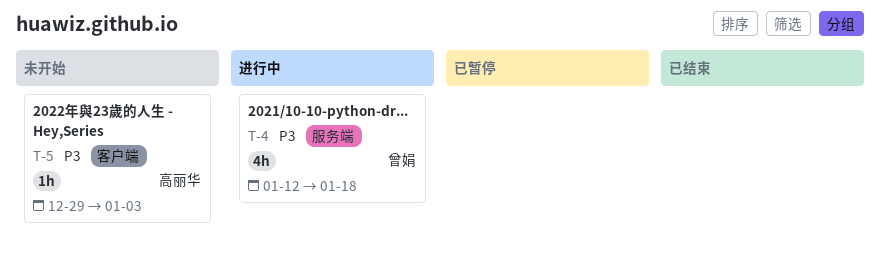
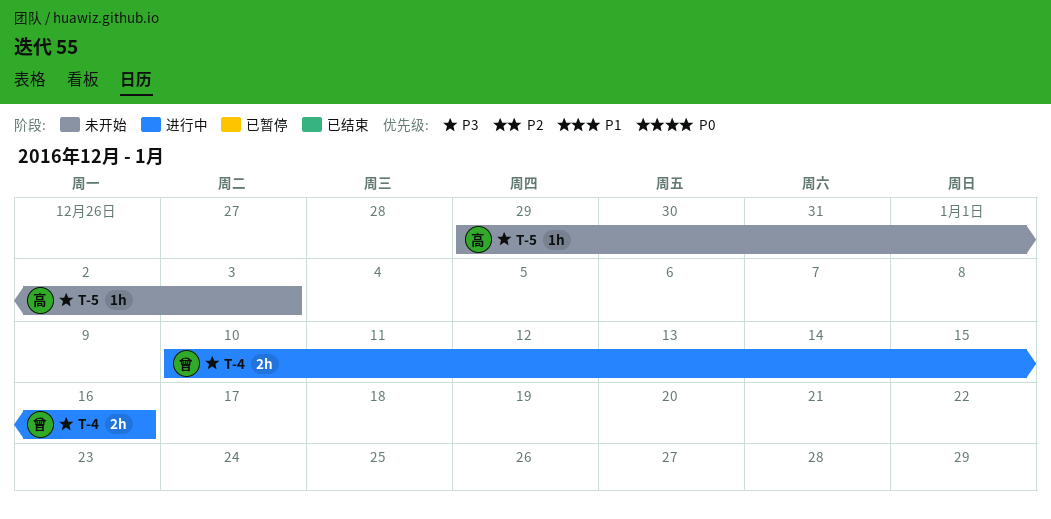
T-4, estimate: 4h -> 2h
T-4, start: Jan 12 -> Jan 10
T-4, due: Jan 18 -> Jan 16

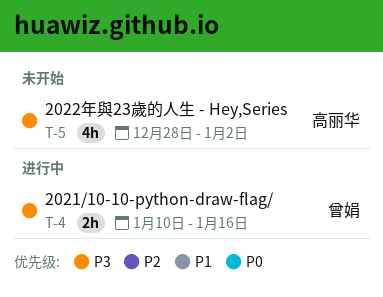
T-5, estimate: 1h -> 4h
T-5, start: Dec 29 -> Dec 28
T-5, due: Jan 3 -> Jan 2

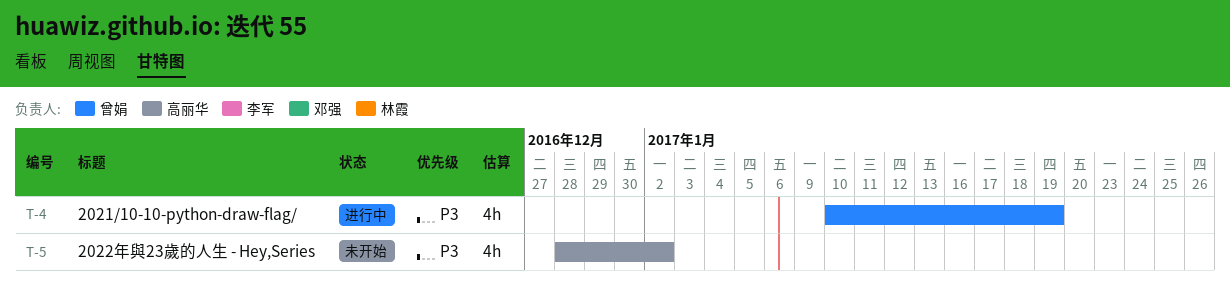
T-4, estimate: 2h -> 4h
T-4, due: Jan 16 -> Jan 19

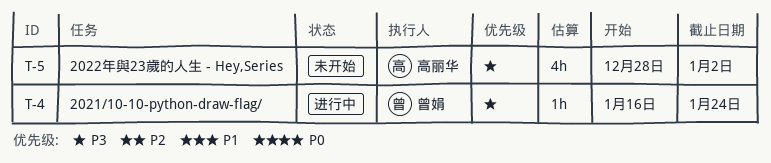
T-4, estimate: 4h -> 1h
T-4, start: Jan 10 -> Jan 16
T-4, due: Jan 19 -> Jan 24

